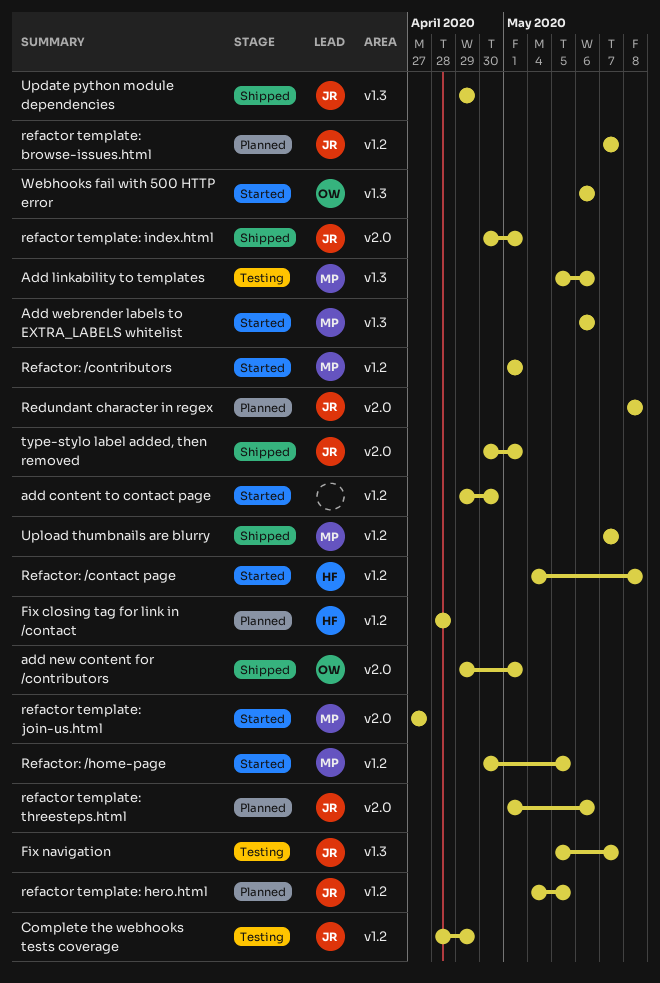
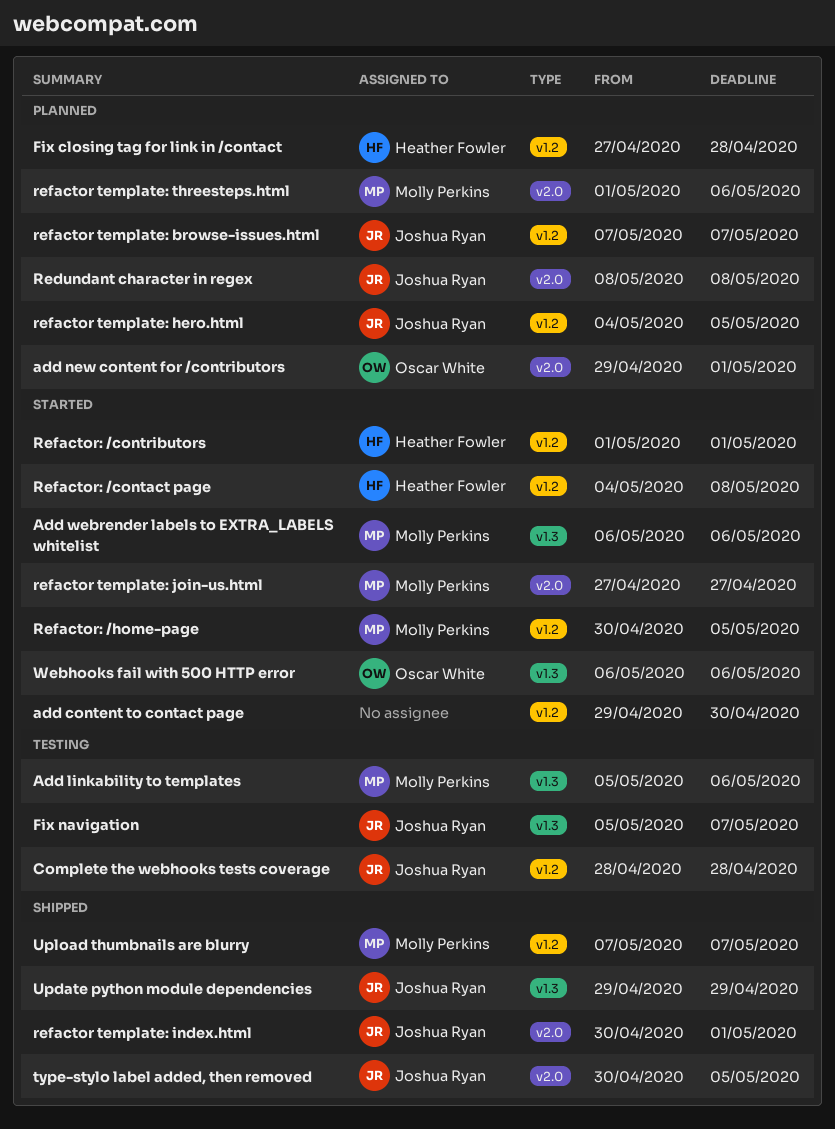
add new content for /contributors, status: Shipped -> Planned
Complete the webhooks tests coverage, due: Apr 29 -> Apr 28
Fix closing tag for link in /contact, start: Apr 28 -> Apr 27
refactor template: threesteps.html, owner: Joshua Ryan -> Molly Perkins
Refactor: /contributors, owner: Molly Perkins -> Heather Fowler
type-stylo label added, then removed, due: May 1 -> May 5

